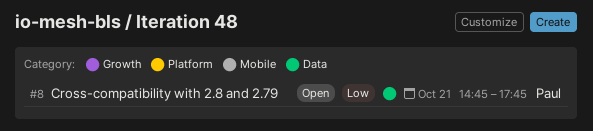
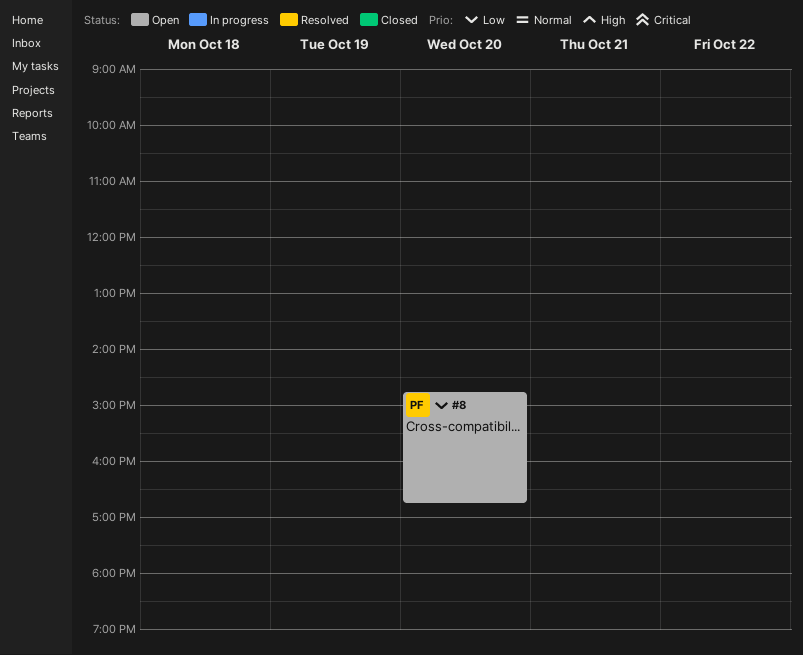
#8, day: Oct 21 -> Oct 20
#8, ends: 17:45 -> 16:45

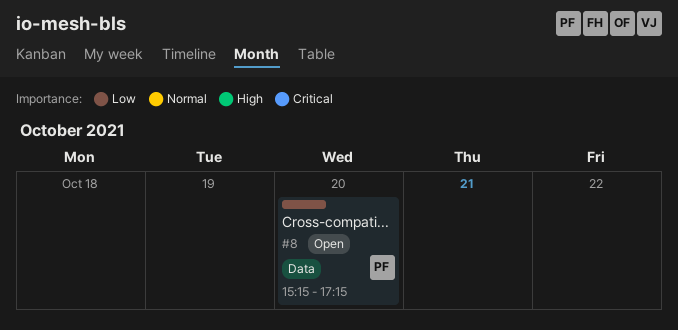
#8, begins: 14:45 -> 15:15
#8, ends: 16:45 -> 17:15

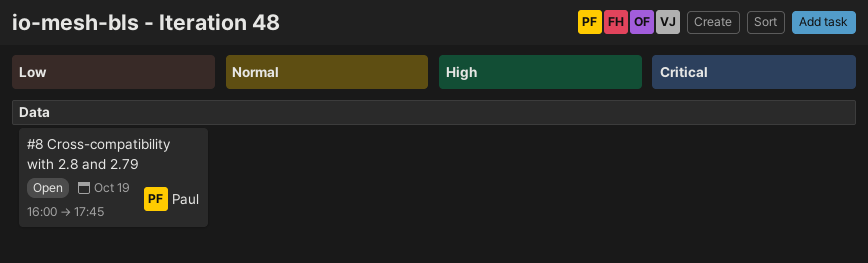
#8, day: Oct 20 -> Oct 19
#8, begins: 15:15 -> 16:00
#8, ends: 17:15 -> 17:45

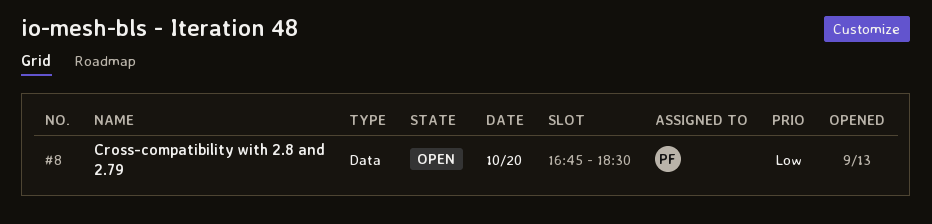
#8, day: Oct 19 -> Oct 20
#8, begins: 16:00 -> 16:45
#8, ends: 17:45 -> 18:30

